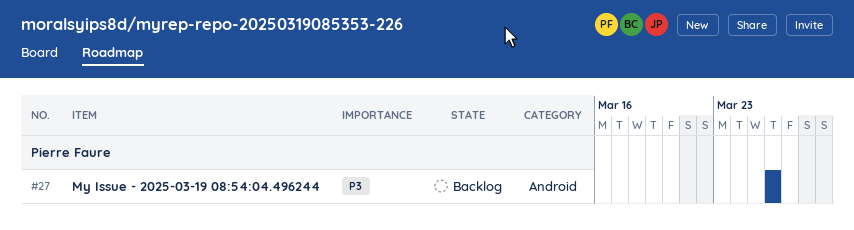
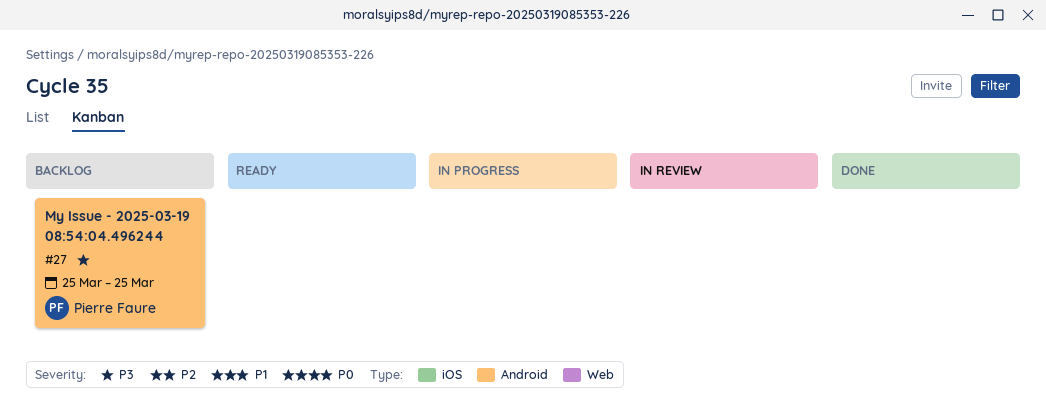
#27, start: Mar 26 -> Mar 25
#27, due: Mar 26 -> Mar 25

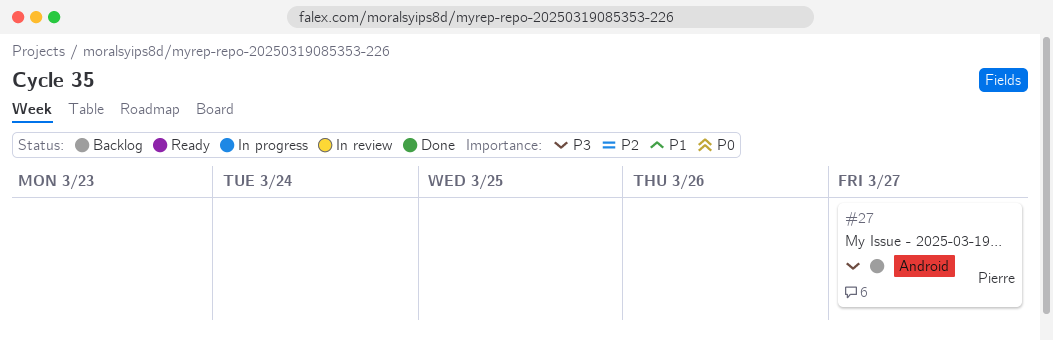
#27, due: Mar 25 -> Mar 27

